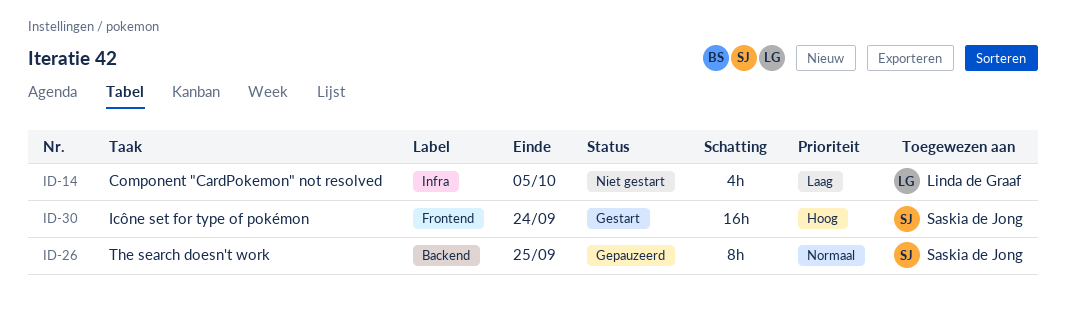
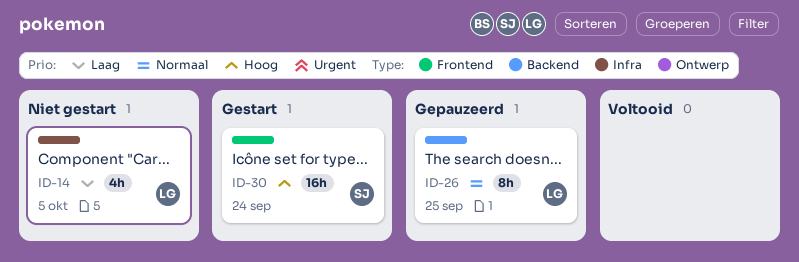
ID-26, owner: Saskia de Jong -> Linda de Graaf

